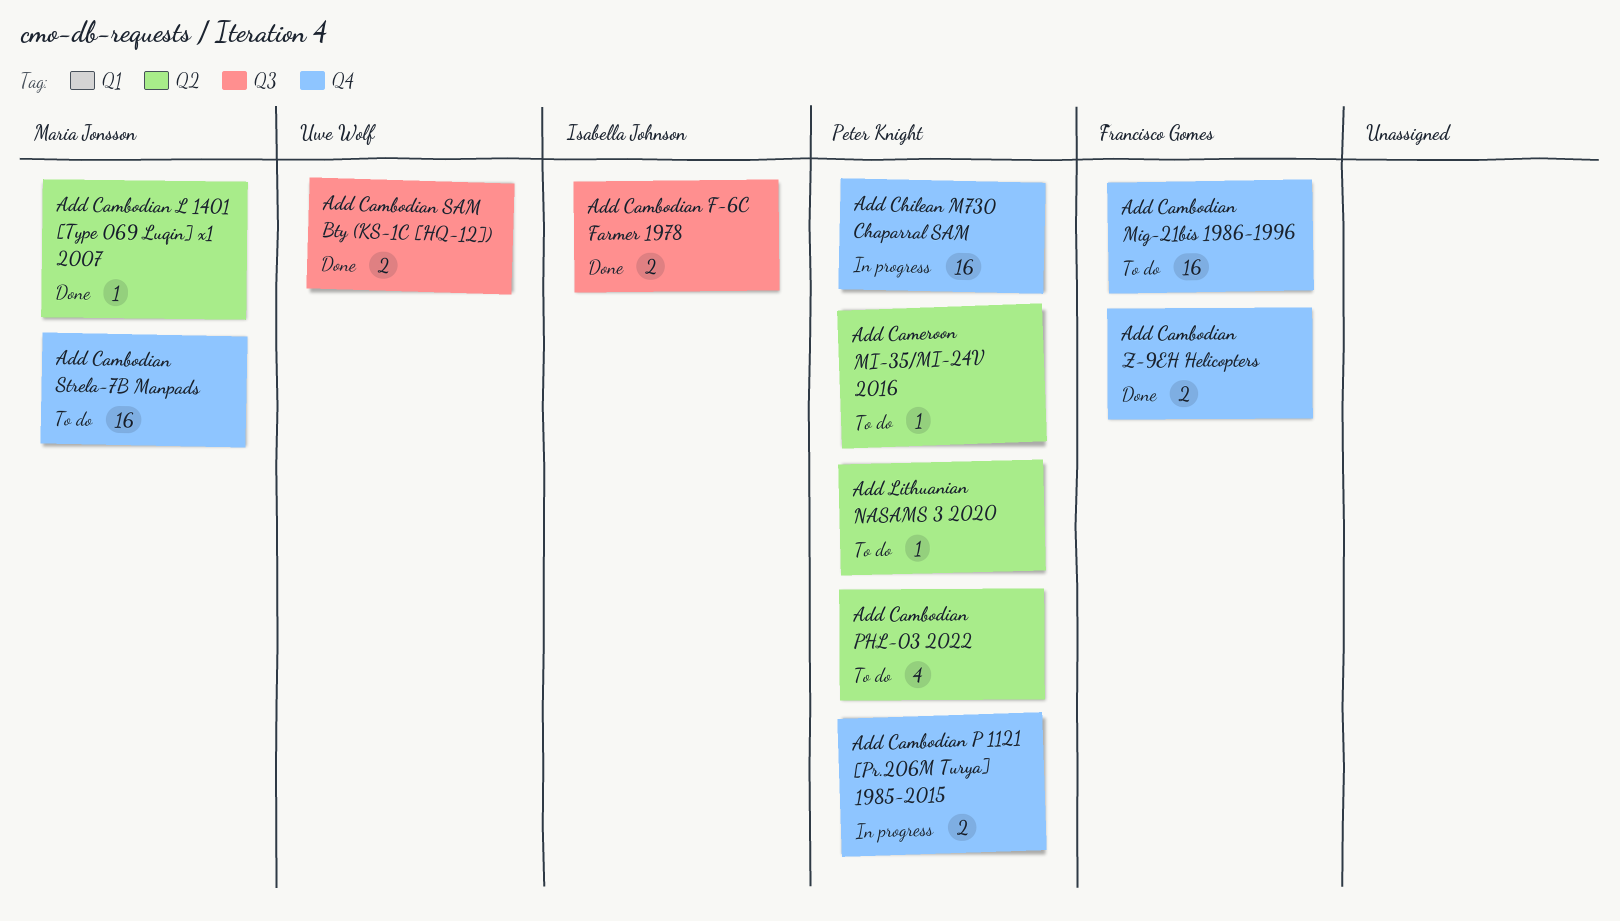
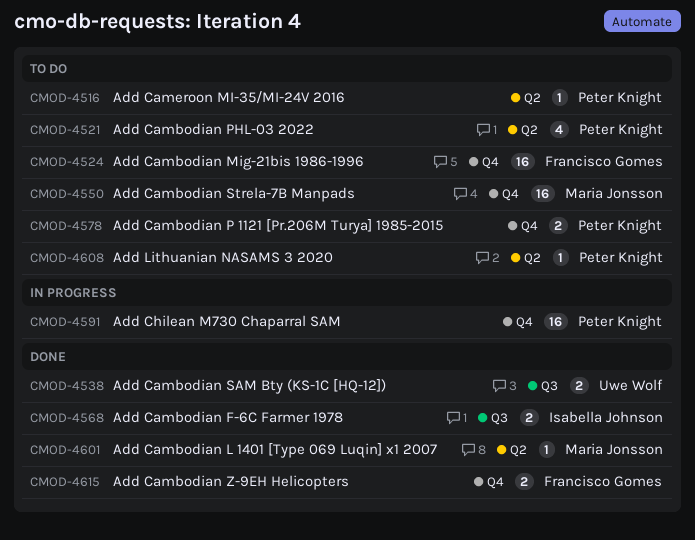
Add Cambodian P 1121 [Pr.206M Turya] 1985-2015, status: In progress -> To do

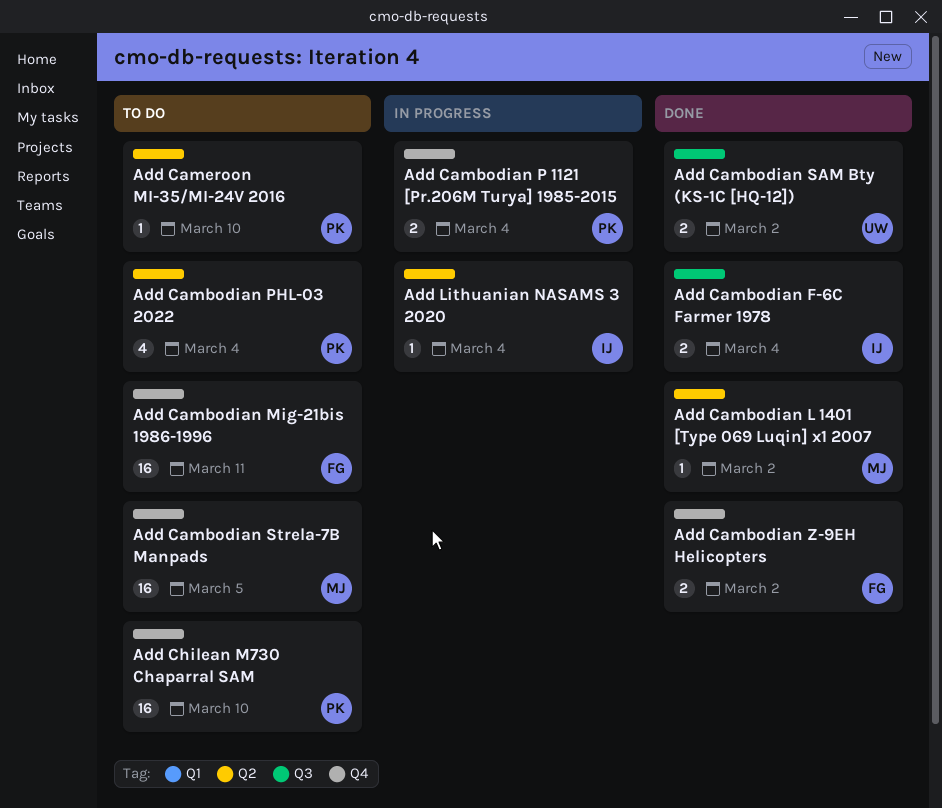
Add Cambodian P 1121 [Pr.206M Turya] 1985-2015, status: To do -> In progress
Add Chilean M730 Chaparral SAM, status: In progress -> To do
Add Lithuanian NASAMS 3 2020, status: To do -> In progress
Add Lithuanian NASAMS 3 2020, owner: Peter Knight -> Isabella Johnson

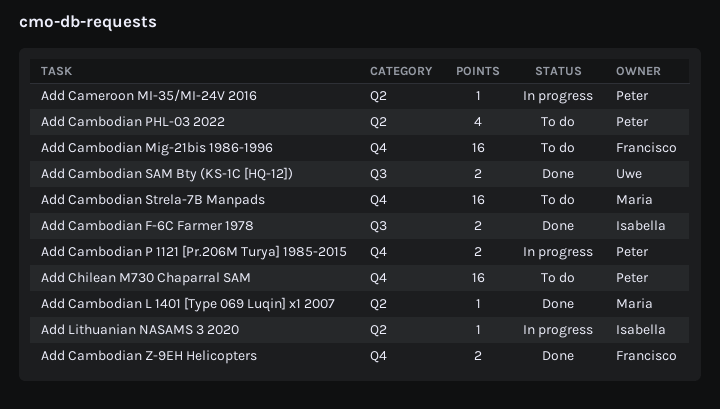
Add Cameroon MI-35/MI-24V 2016, status: To do -> In progress

